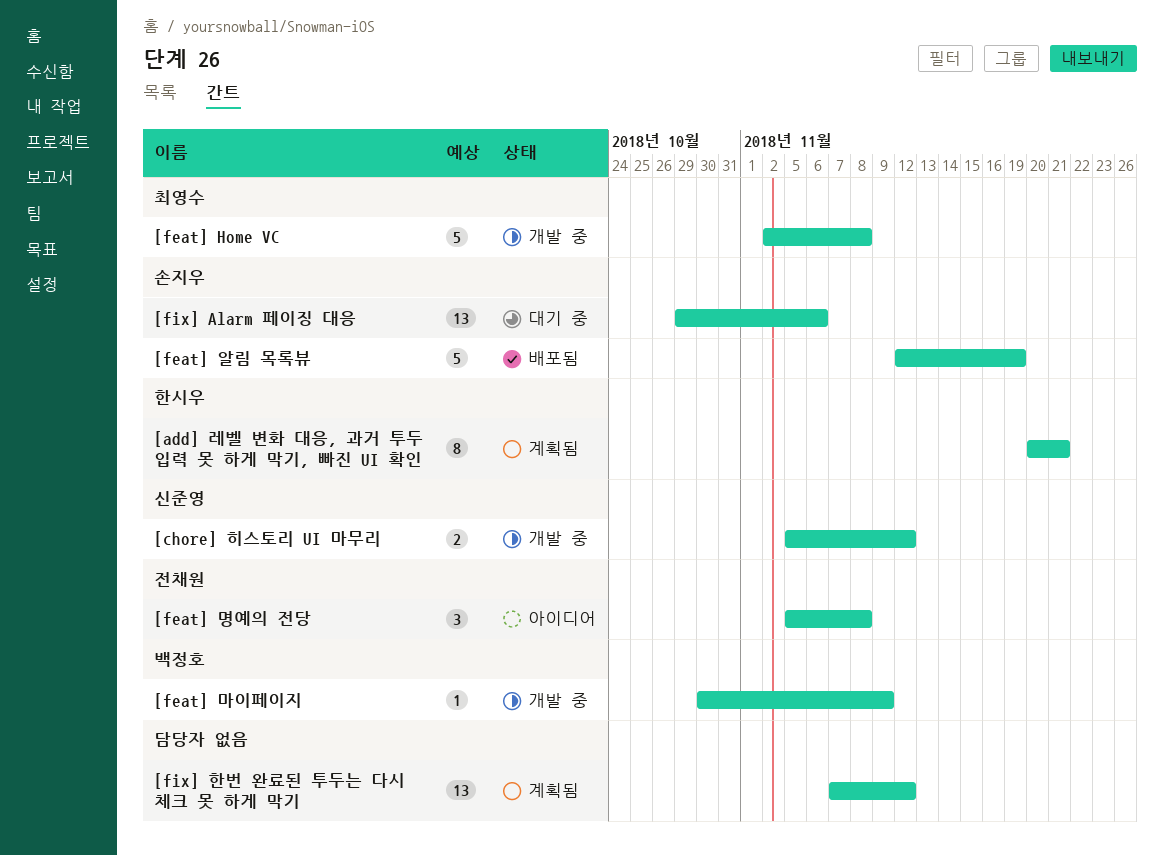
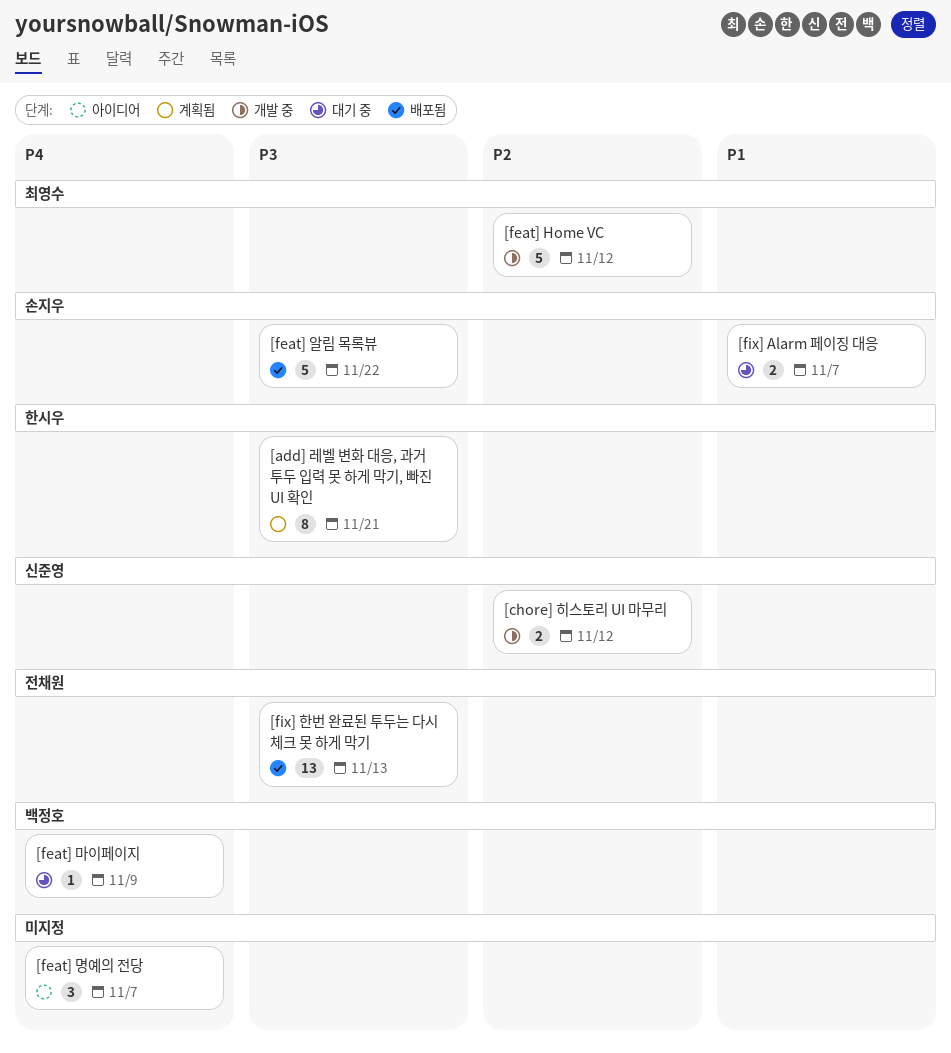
[feat] Home VC, due: Nov 8 -> Nov 12
[feat] 마이페이지, status: 개발 중 -> 대기 중
[feat] 명예의 전당, owner: 전채원 -> none
[feat] 명예의 전당, due: Nov 8 -> Nov 7
[feat] 알림 목록뷰, due: Nov 19 -> Nov 22
[fix] Alarm 페이징 대응, estimate: 13 -> 2
[fix] Alarm 페이징 대응, due: Nov 6 -> Nov 7
[fix] 한번 완료된 투두는 다시 체크 못 하게 막기, status: 계획됨 -> 배포됨
[fix] 한번 완료된 투두는 다시 체크 못 하게 막기, owner: none -> 전채원
[fix] 한번 완료된 투두는 다시 체크 못 하게 막기, due: Nov 12 -> Nov 13

